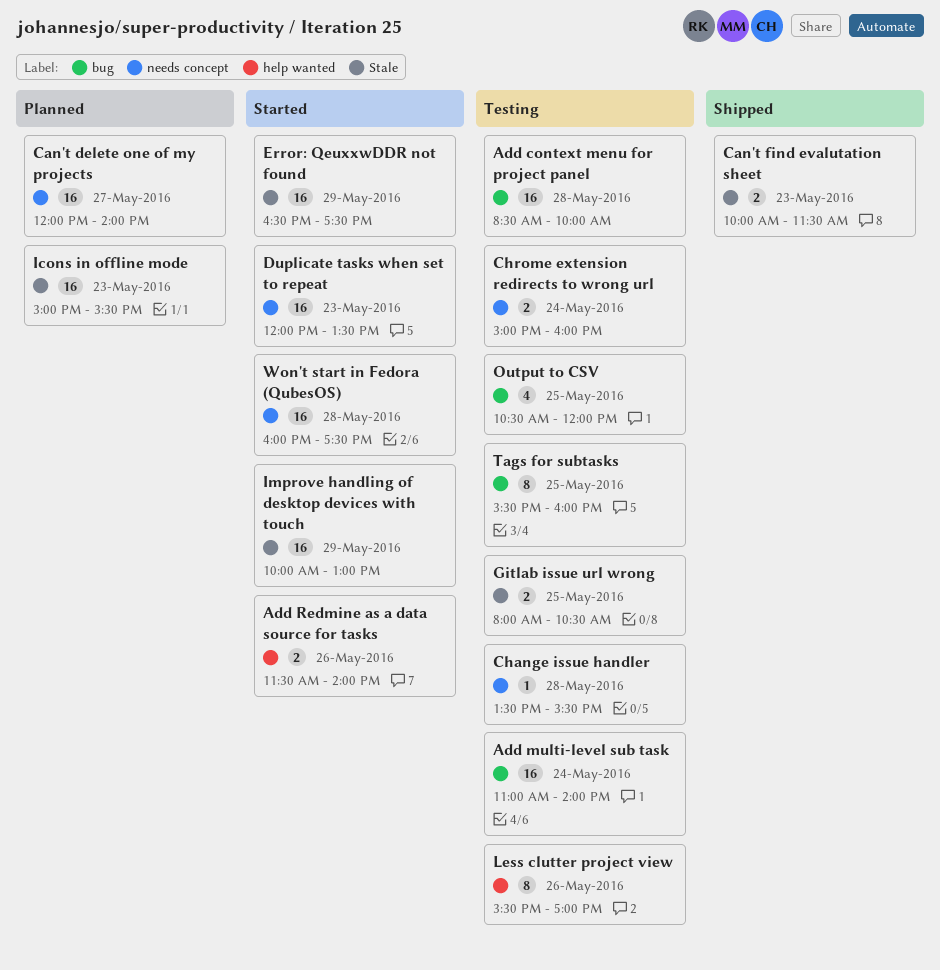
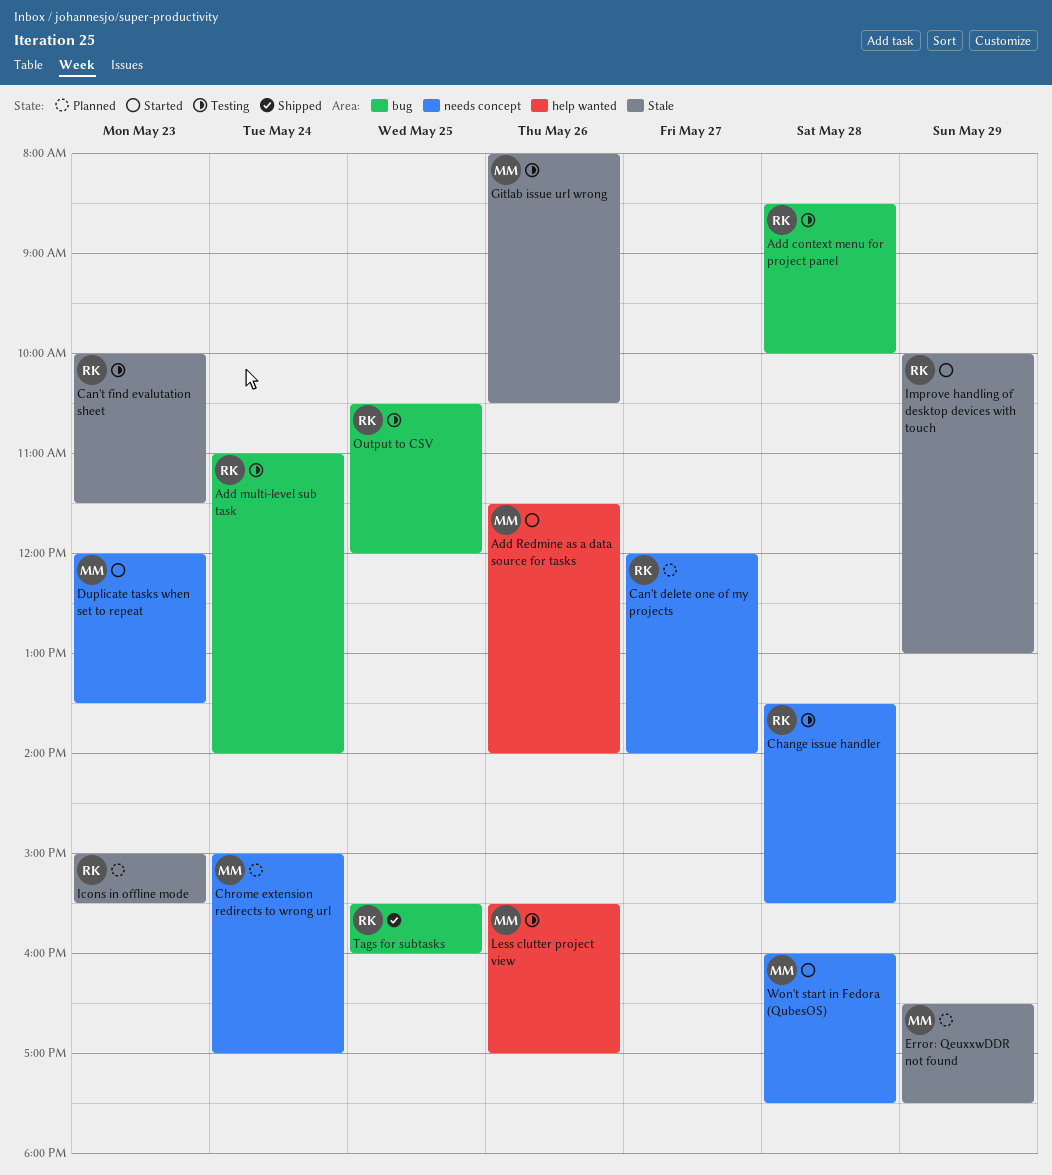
Can't find evalutation sheet, status: Shipped -> Testing
Chrome extension redirects to wrong url, status: Testing -> Planned
Chrome extension redirects to wrong url, ends: 16:00 -> 17:00
Error: QeuxxwDDR not found, status: Started -> Planned
Gitlab issue url wrong, day: May 25 -> May 26
Tags for subtasks, status: Testing -> Shipped

